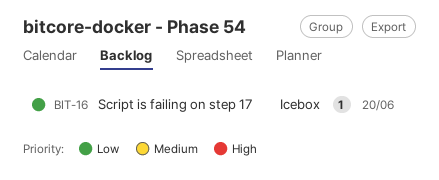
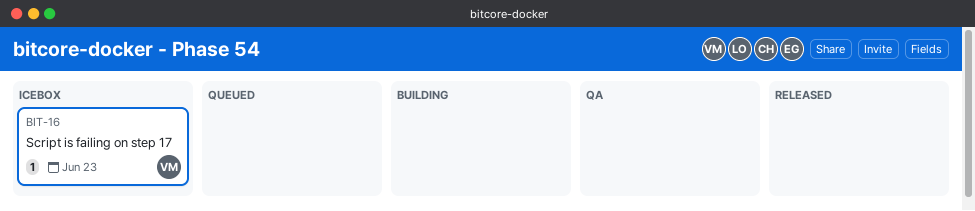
BIT-16, due: Jun 20 -> Jun 23

